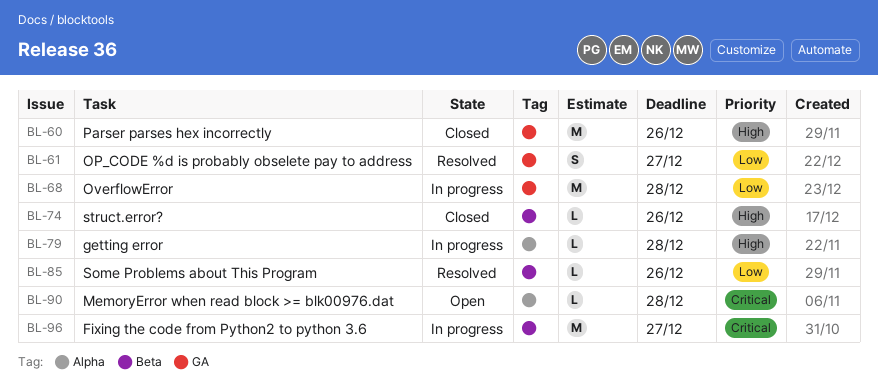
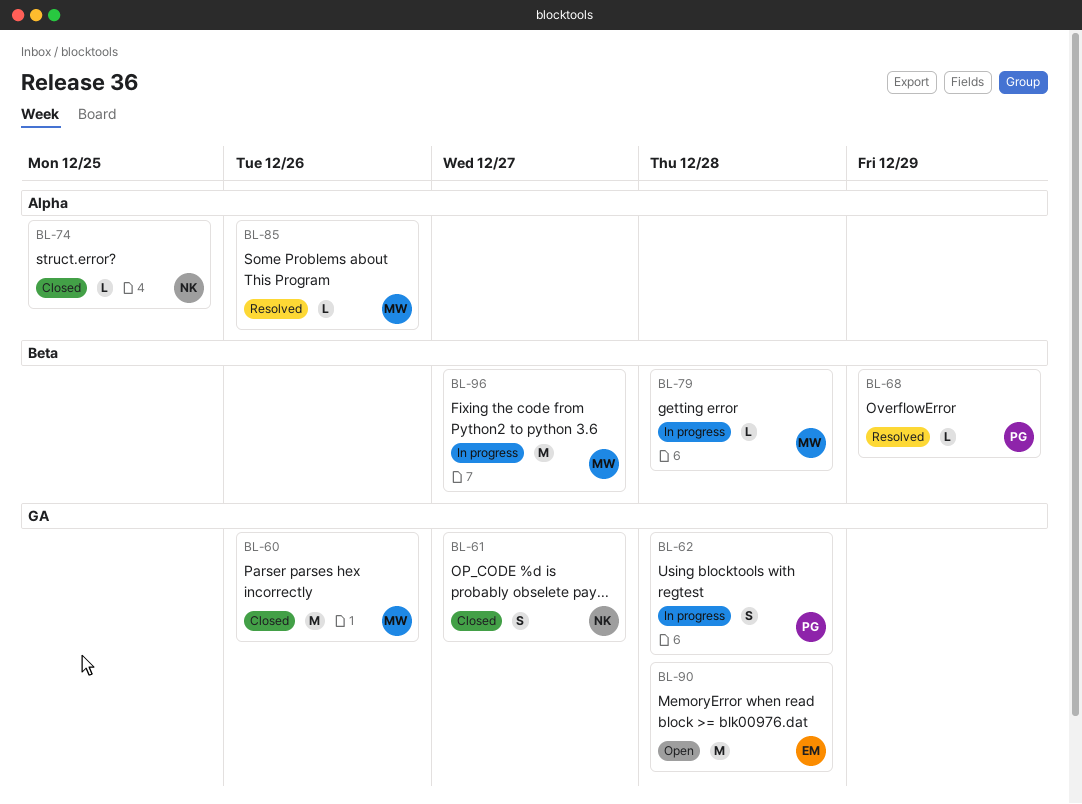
BL-61, status: Resolved -> Closed
BL-62: none -> present
BL-68, status: In progress -> Resolved
BL-68, label: GA -> Beta
BL-68, estimate: M -> L
BL-68, due: Dec 28 -> Dec 29
BL-74, label: Beta -> Alpha
BL-74, due: Dec 26 -> Dec 25
BL-79, label: Alpha -> Beta
BL-85, label: Beta -> Alpha
BL-90, label: Alpha -> GA
BL-90, estimate: L -> M

